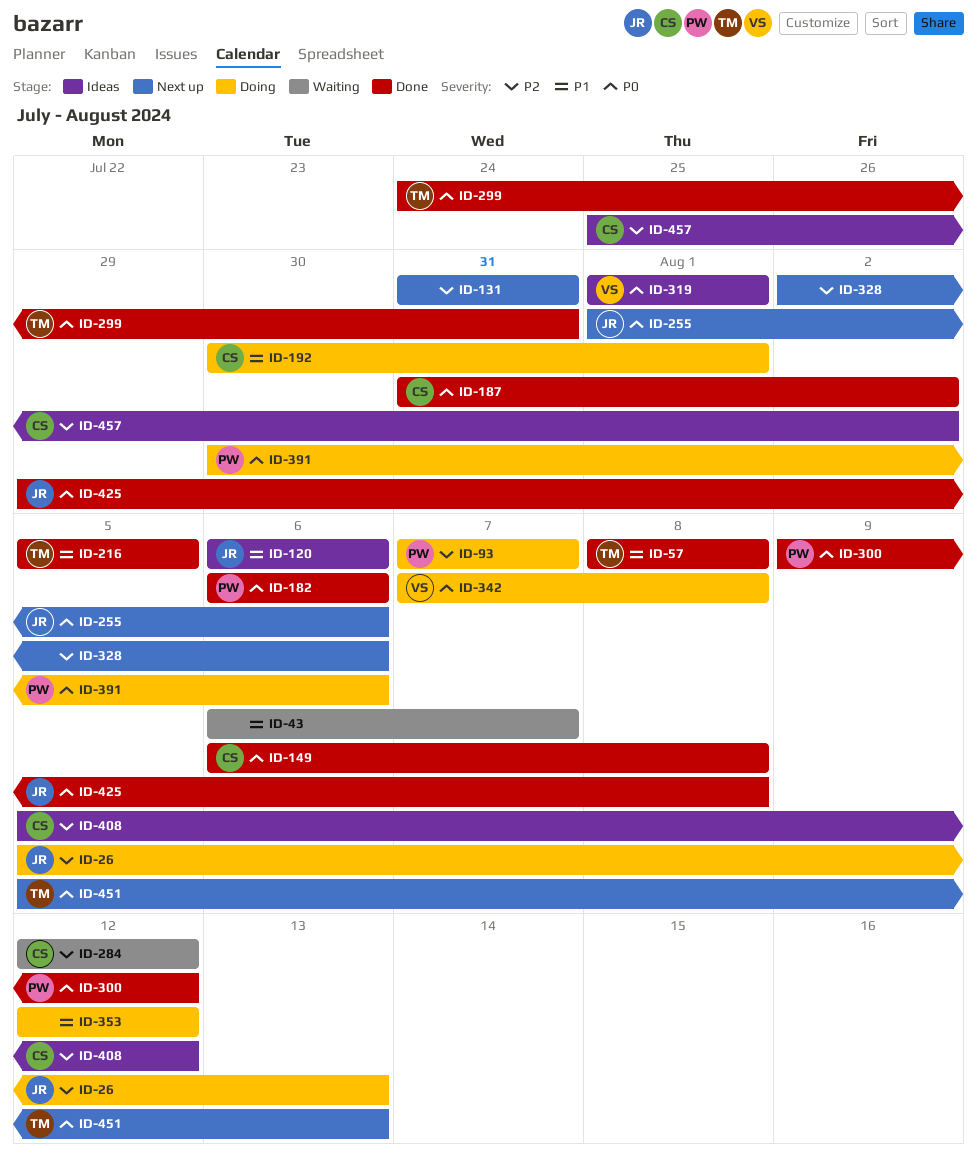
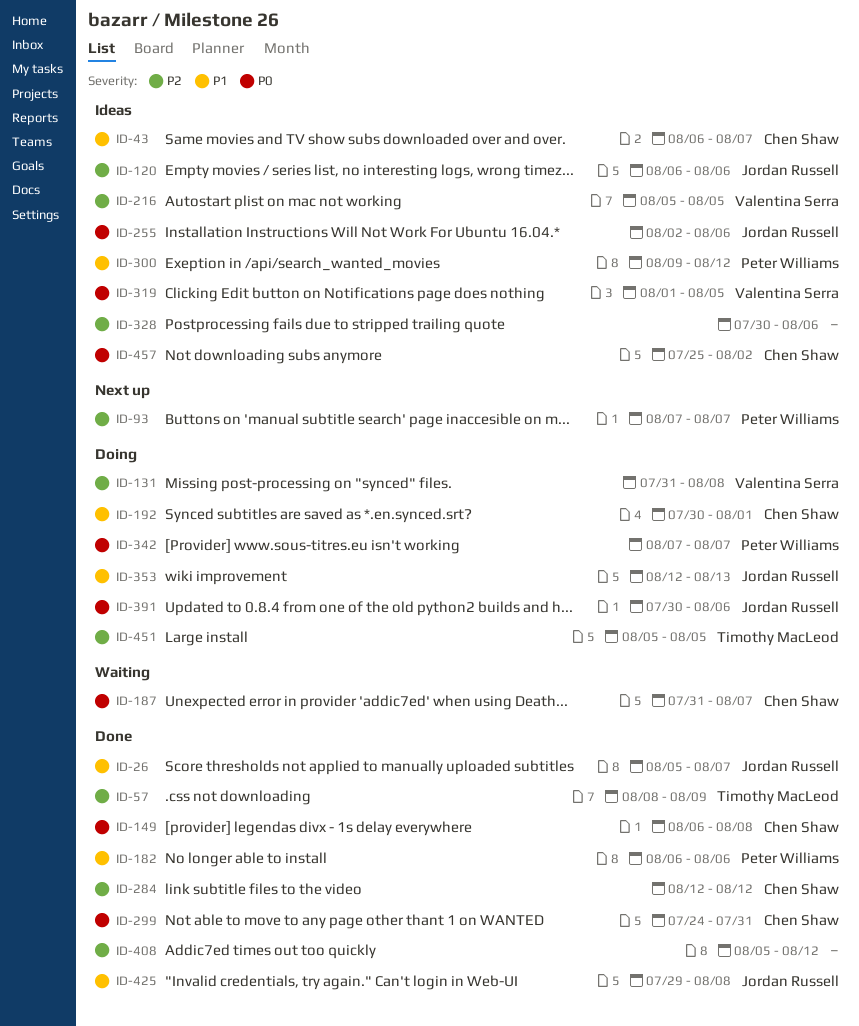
ID-26, status: Doing -> Done
ID-26, priority: P2 -> P1
ID-26, due: Aug 13 -> Aug 7
ID-43, status: Waiting -> Ideas
ID-43, owner: none -> Chen Shaw
ID-57, priority: P1 -> P2
ID-57, due: Aug 8 -> Aug 9
ID-93, status: Doing -> Next up
ID-120, priority: P1 -> P2
ID-131, status: Next up -> Doing
ID-131, owner: none -> Valentina Serra
ID-131, due: Jul 31 -> Aug 8
ID-182, priority: P0 -> P1
ID-187, status: Done -> Waiting
ID-187, due: Aug 2 -> Aug 7
ID-216, status: Done -> Ideas
ID-216, owner: Timothy MacLeod -> Valentina Serra
ID-216, priority: P1 -> P2
ID-255, status: Next up -> Ideas
ID-255, start: Aug 1 -> Aug 2
ID-284, status: Waiting -> Done
ID-299, owner: Timothy MacLeod -> Chen Shaw
ID-300, status: Done -> Ideas
ID-300, priority: P0 -> P1
ID-319, due: Aug 1 -> Aug 5
ID-328, status: Next up -> Ideas
ID-328, start: Aug 2 -> Jul 30
ID-342, owner: Valentina Serra -> Peter Williams
ID-342, due: Aug 8 -> Aug 7
ID-353, owner: none -> Jordan Russell
ID-353, due: Aug 12 -> Aug 13
ID-391, owner: Peter Williams -> Jordan Russell
ID-408, status: Ideas -> Done
ID-408, owner: Chen Shaw -> none
ID-425, priority: P0 -> P1
ID-451, status: Next up -> Doing
ID-451, priority: P0 -> P2
ID-451, due: Aug 13 -> Aug 5
ID-457, priority: P2 -> P0

